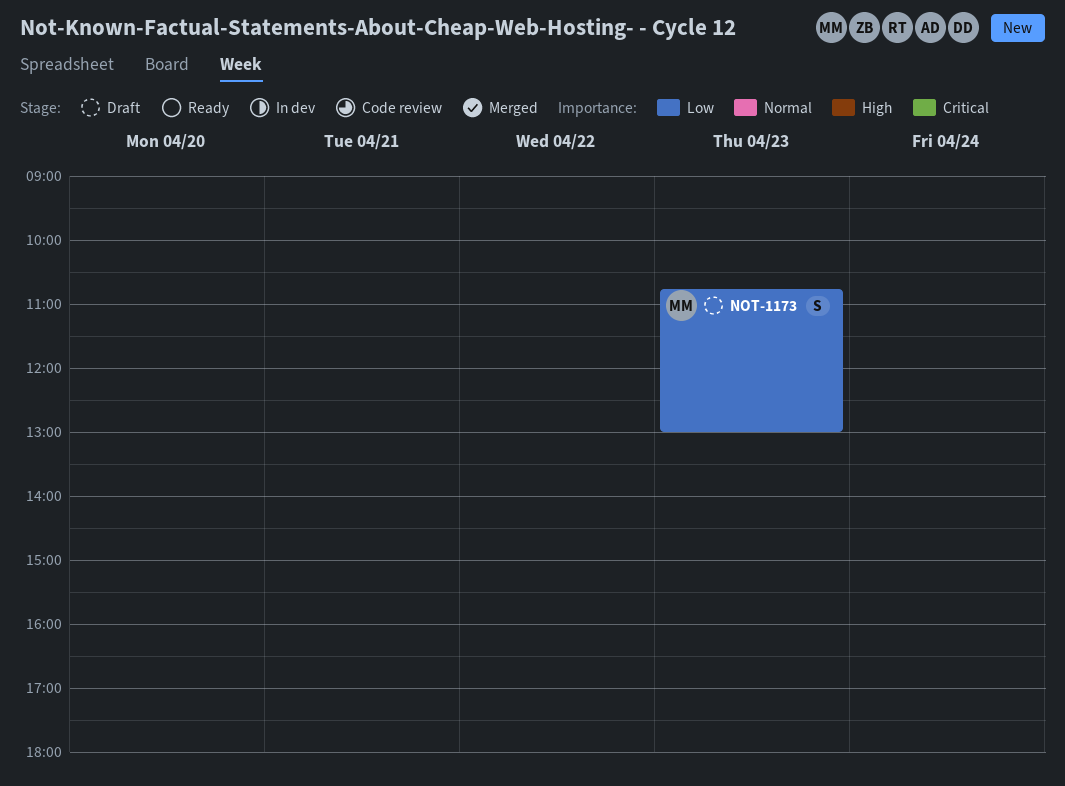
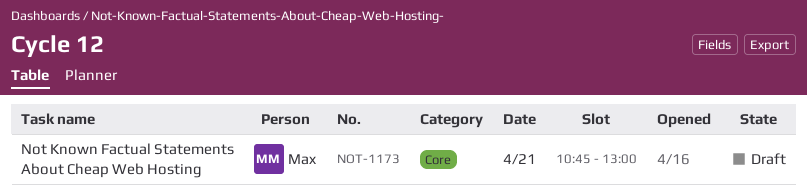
NOT-1173, day: Apr 23 -> Apr 21

